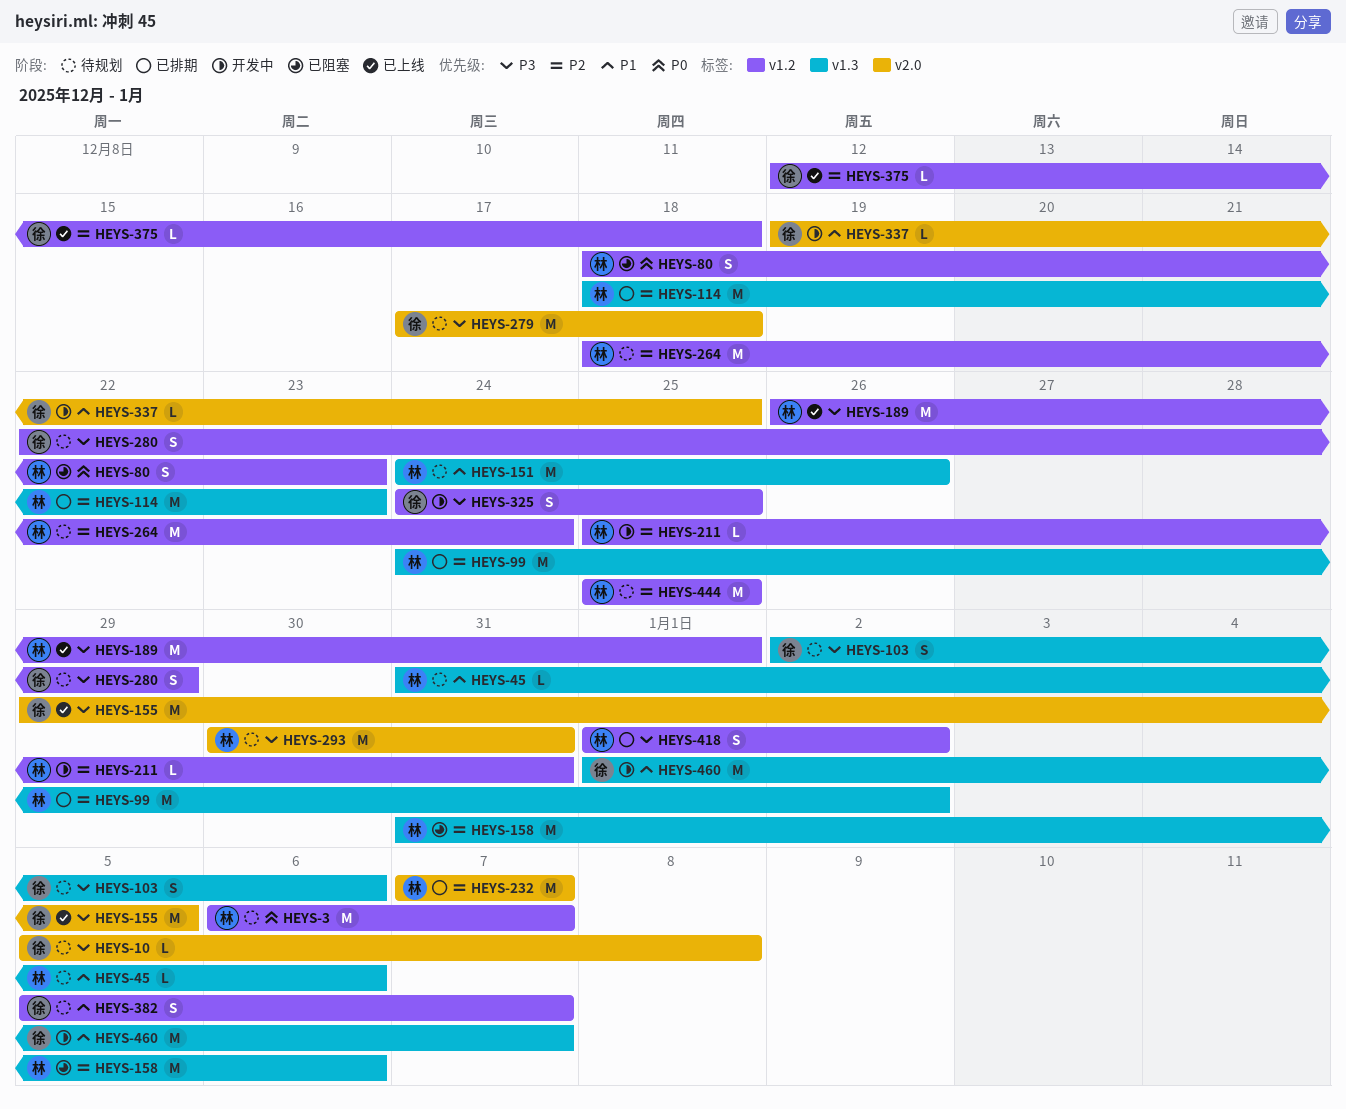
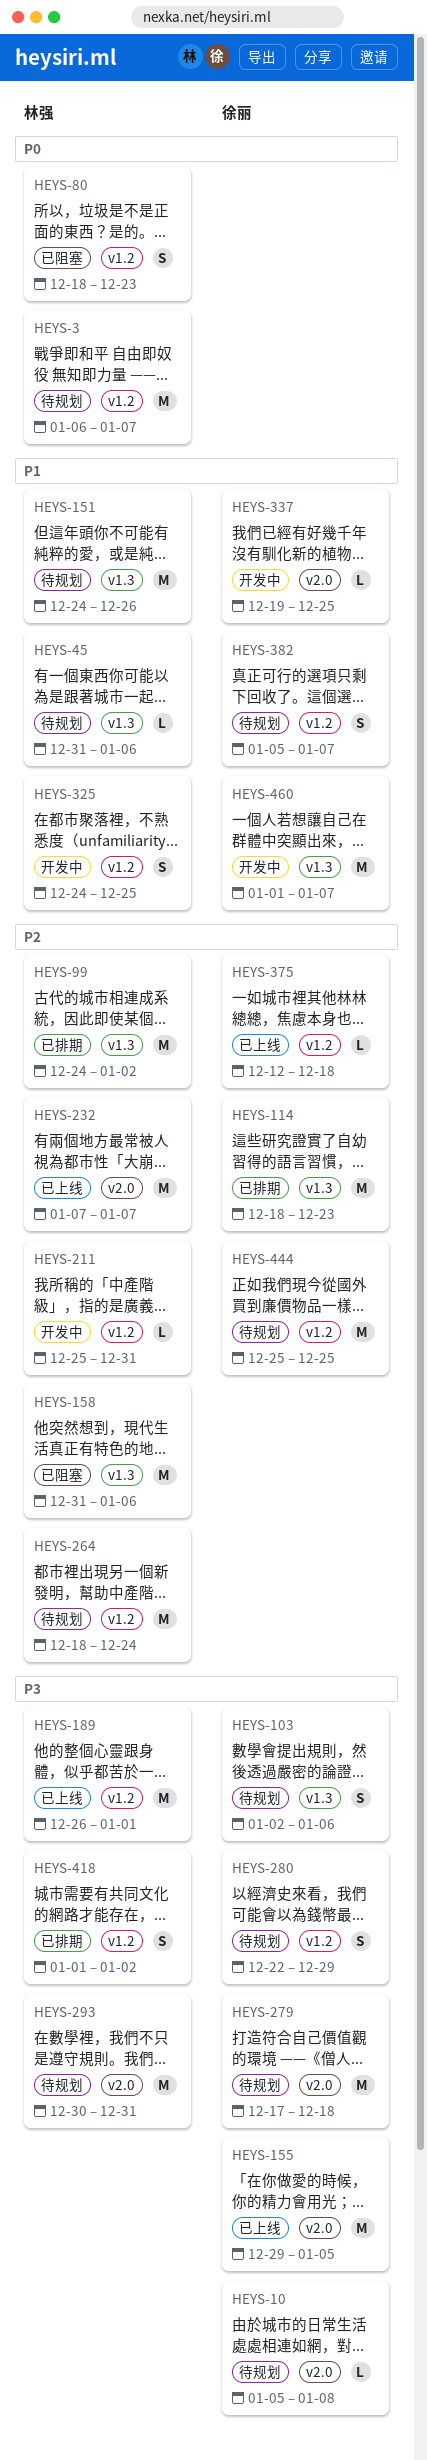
HEYS-114, owner: 林强 -> 徐丽
HEYS-232, status: 已排期 -> 已上线
HEYS-325, owner: 徐丽 -> 林强
HEYS-325, priority: P3 -> P1
HEYS-444, owner: 林强 -> 徐丽

